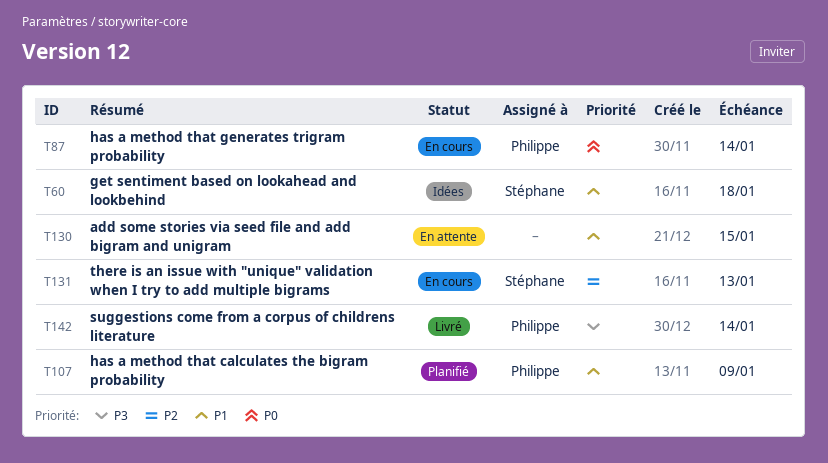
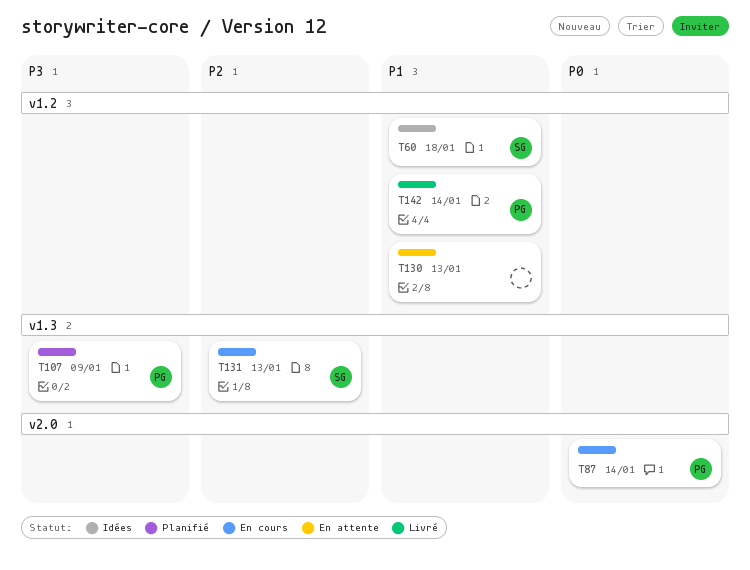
T107, priority: P1 -> P3
T130, due: Jan 15 -> Jan 13
T142, priority: P3 -> P1

